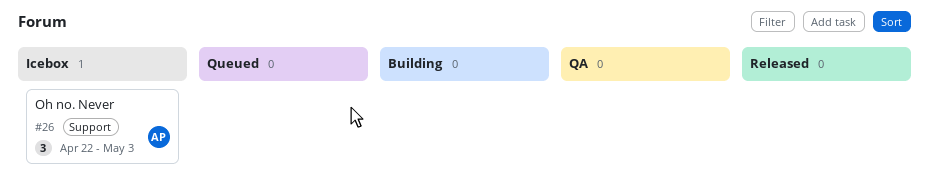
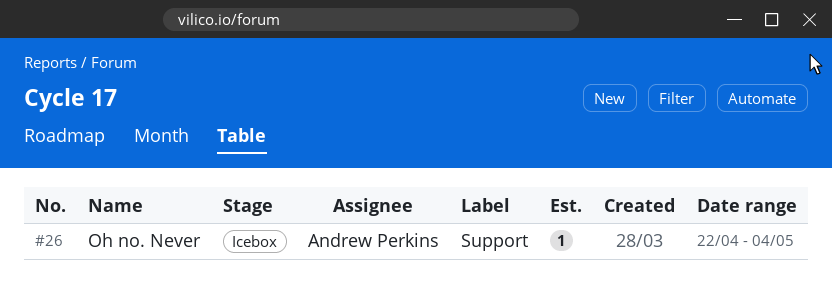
#26, estimate: 3 -> 1
#26, due: May 3 -> May 4

